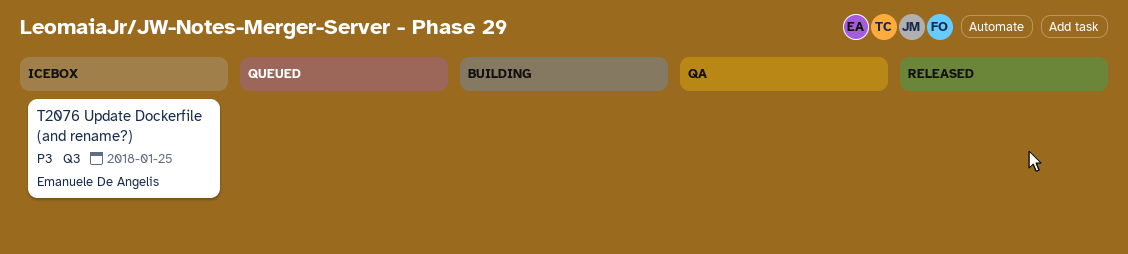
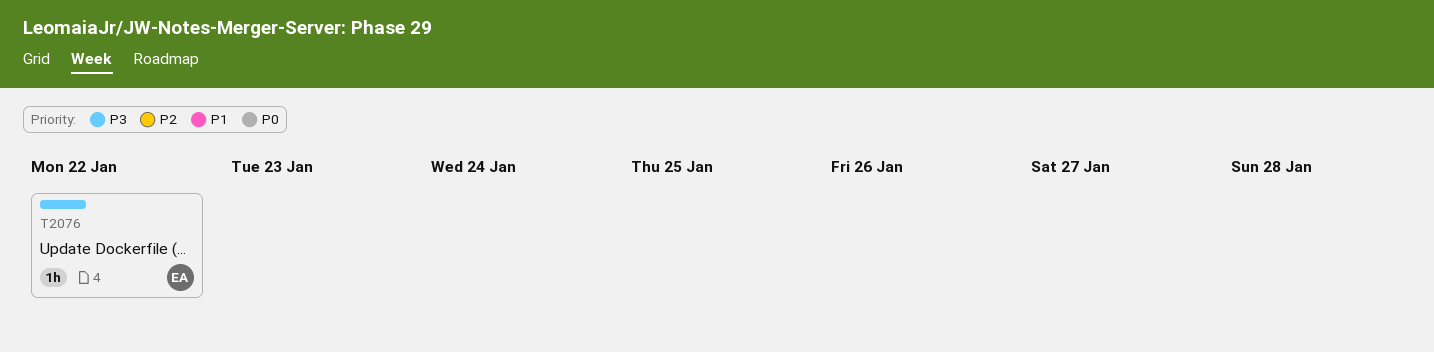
T2076, due: Jan 25 -> Jan 22

